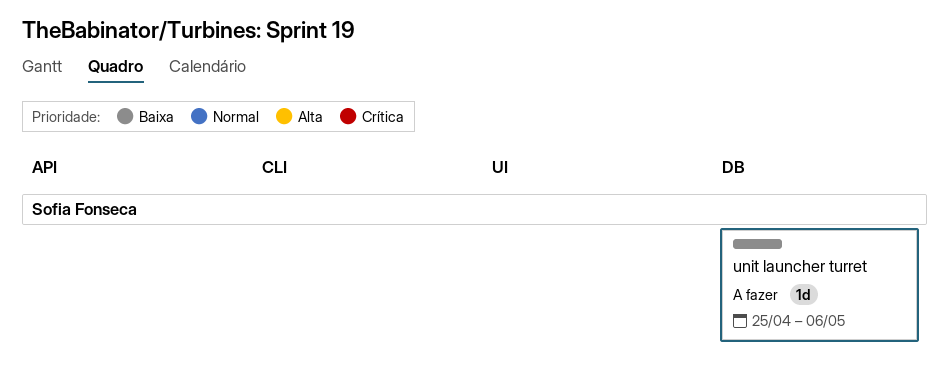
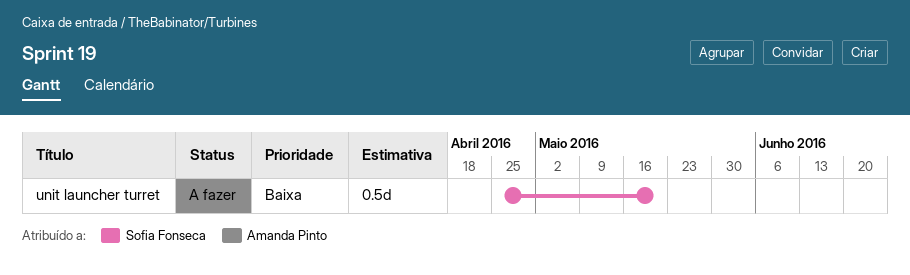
unit launcher turret, estimate: 1d -> 0.5d
unit launcher turret, due: May 6 -> May 20

